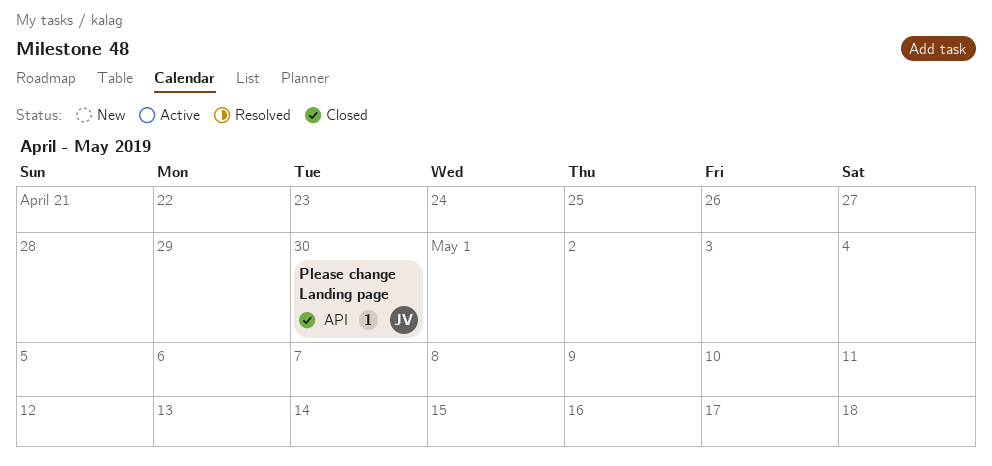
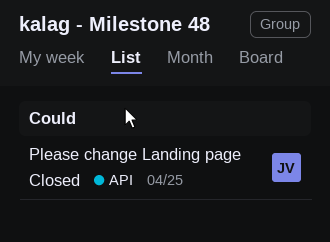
Please change Landing page, due: Apr 30 -> Apr 25

